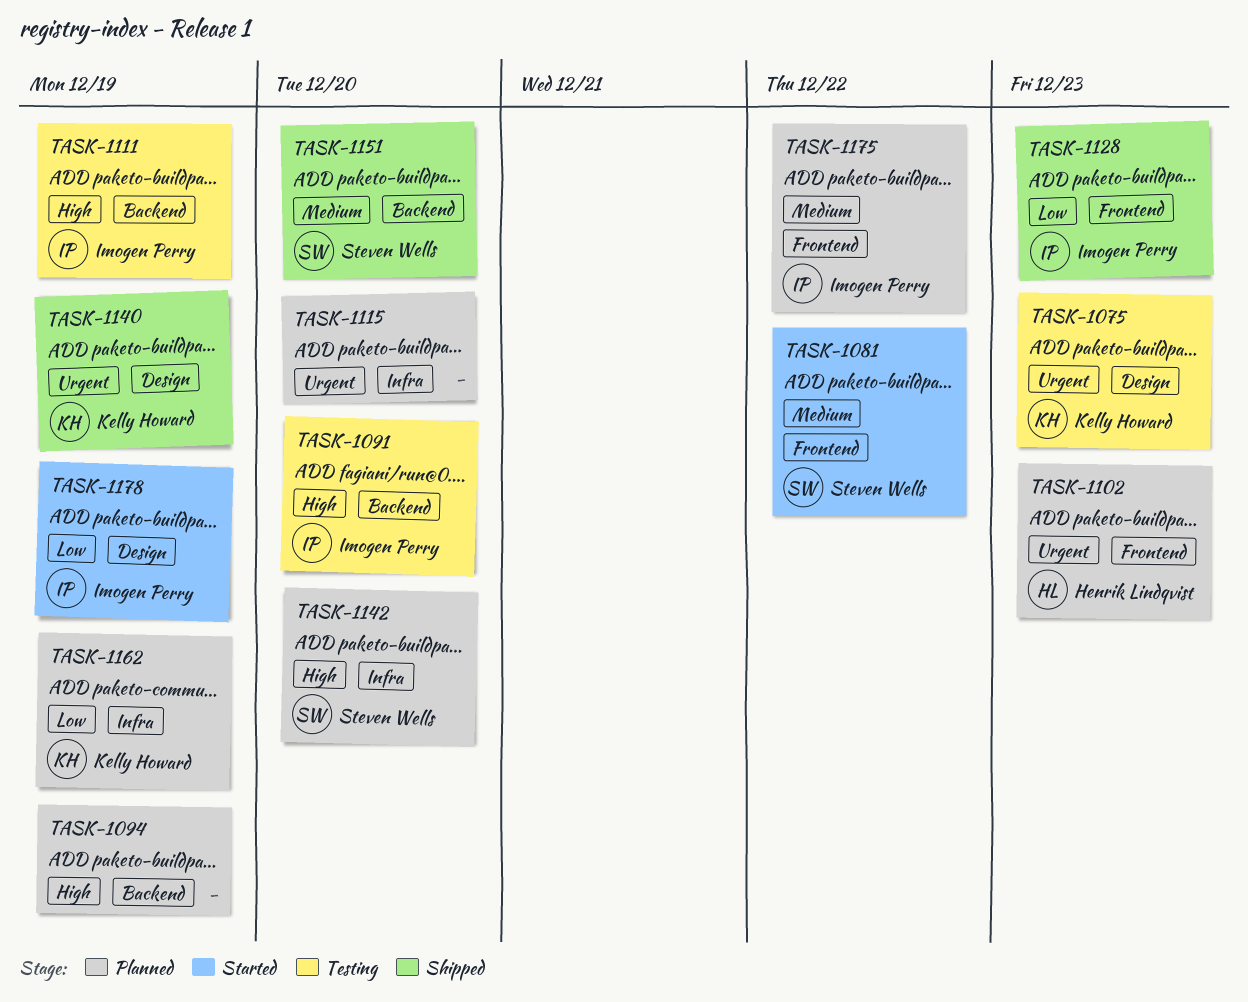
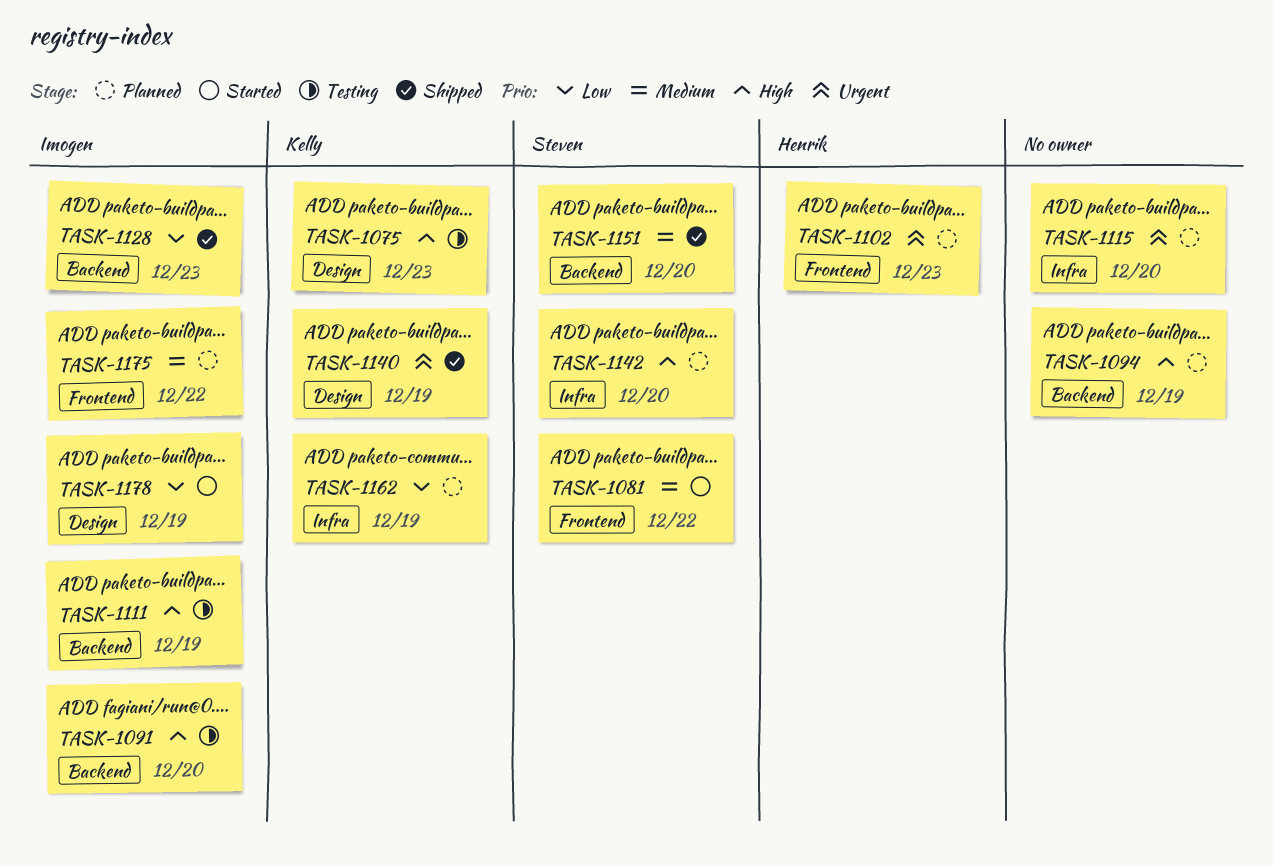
TASK-1075, priority: Urgent -> High
TASK-1128, label: Frontend -> Backend

